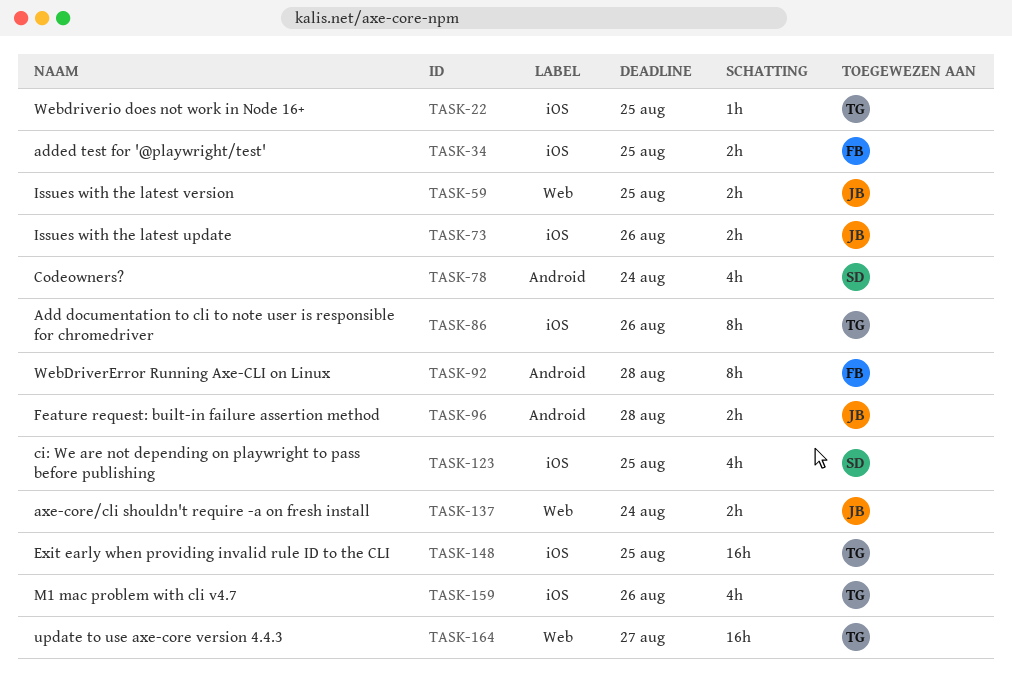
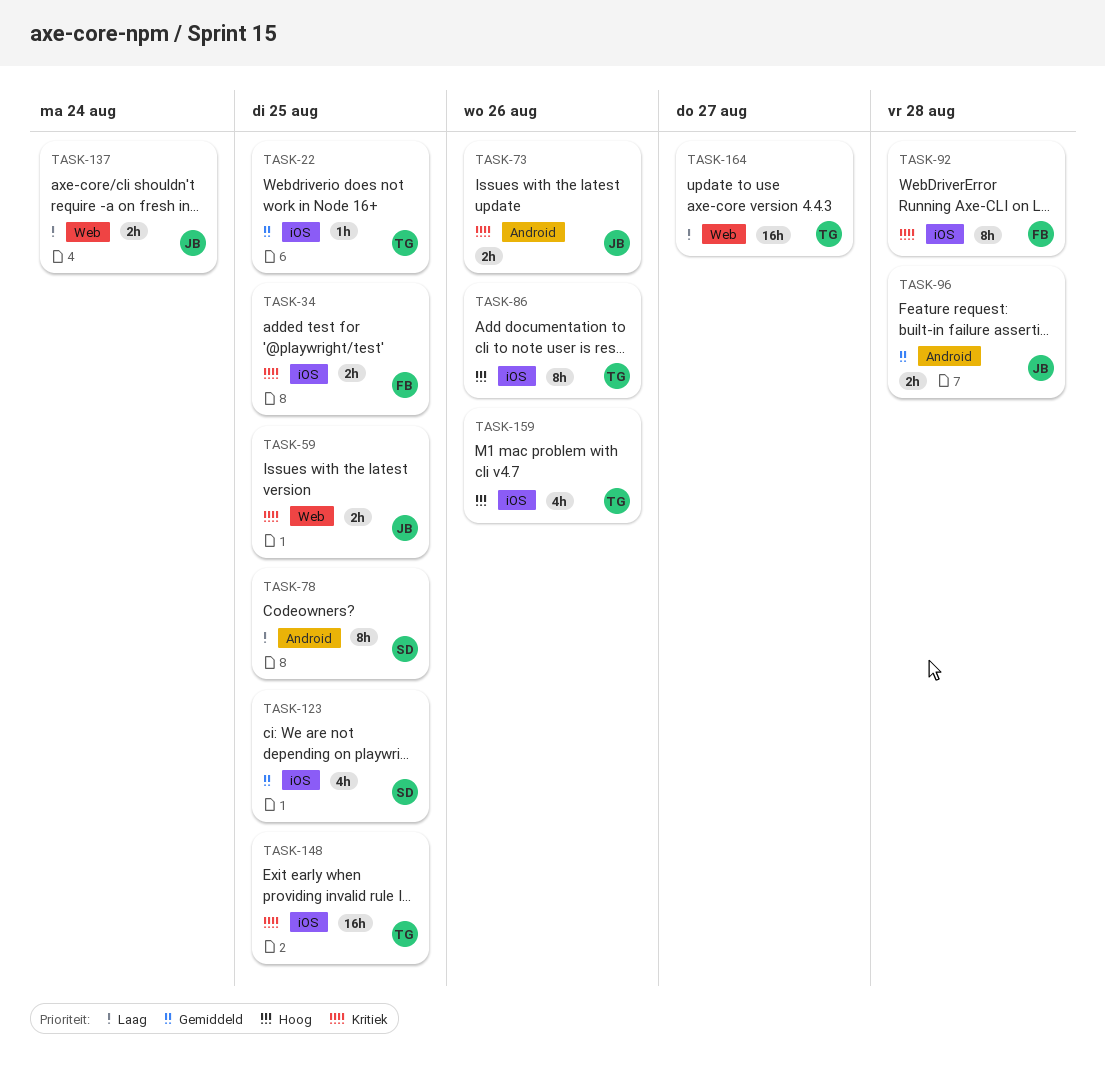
TASK-73, label: iOS -> Android
TASK-78, estimate: 4h -> 8h
TASK-78, due: Aug 24 -> Aug 25
TASK-92, label: Android -> iOS

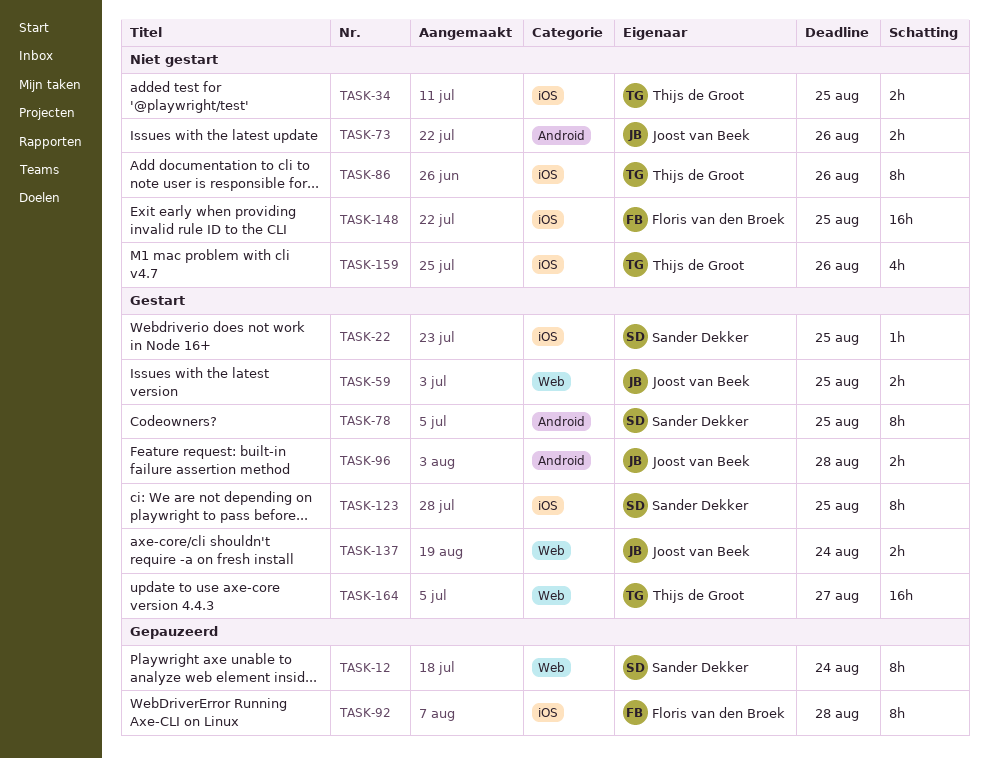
TASK-12: none -> present
TASK-22, owner: Thijs de Groot -> Sander Dekker
TASK-34, owner: Floris van den Broek -> Thijs de Groot
TASK-123, estimate: 4h -> 8h
TASK-148, owner: Thijs de Groot -> Floris van den Broek

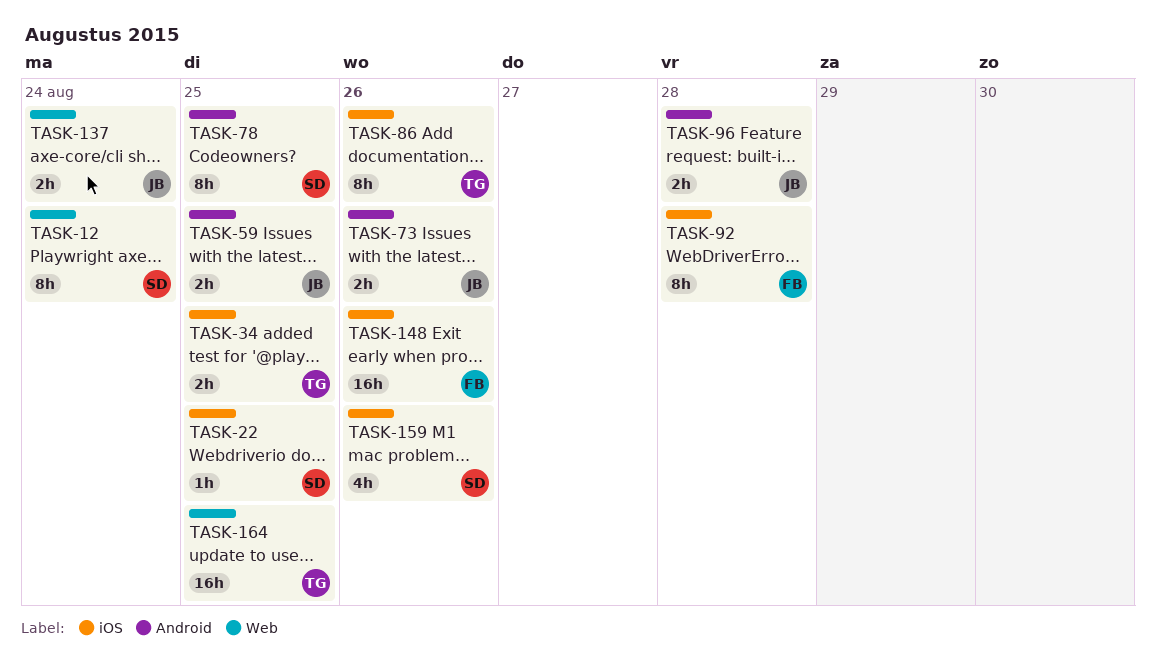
TASK-59, label: Web -> Android
TASK-123: present -> none
TASK-148, due: Aug 25 -> Aug 26
TASK-159, owner: Thijs de Groot -> Sander Dekker
TASK-164, due: Aug 27 -> Aug 25

